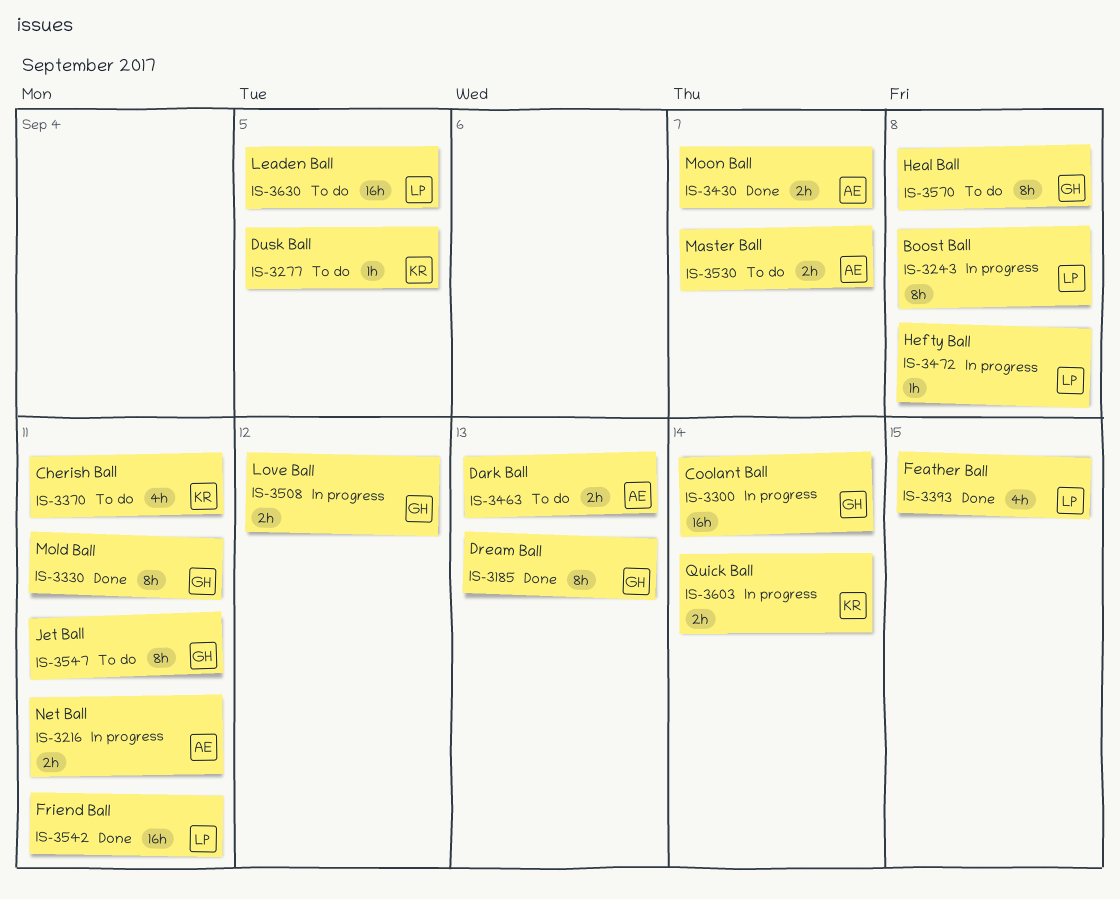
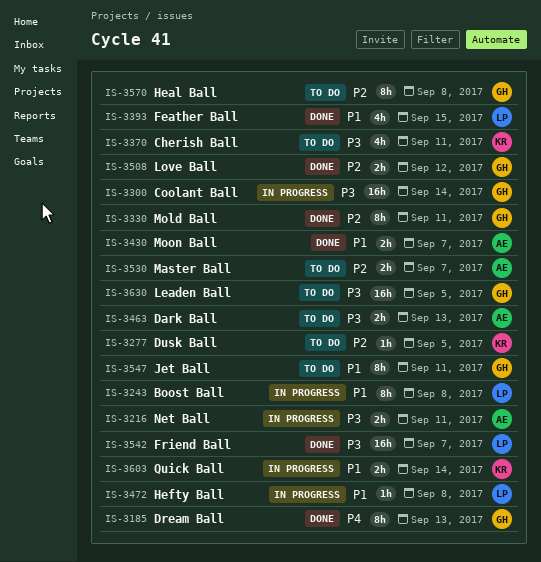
IS-3508, status: In progress -> Done
IS-3542, due: Sep 11 -> Sep 7
IS-3630, owner: LP -> GH

